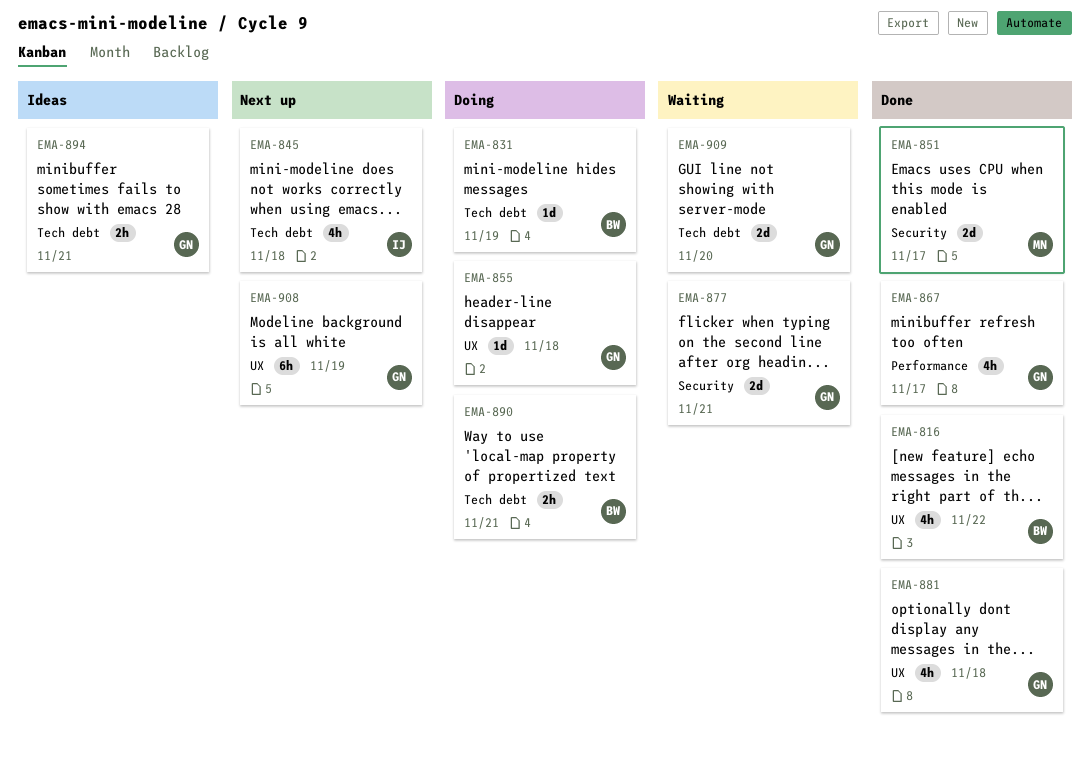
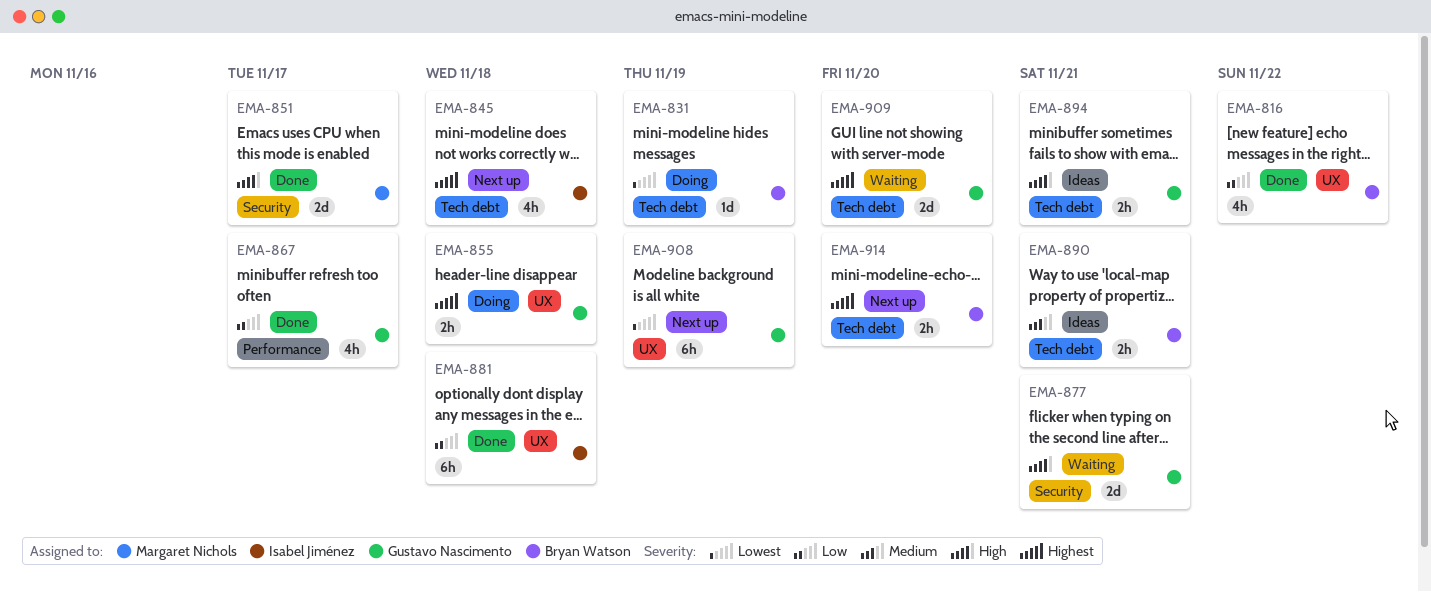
EMA-855, estimate: 1d -> 2h
EMA-881, owner: Gustavo Nascimento -> Isabel Jiménez
EMA-881, estimate: 4h -> 6h
EMA-890, status: Doing -> Ideas
EMA-914: none -> present

